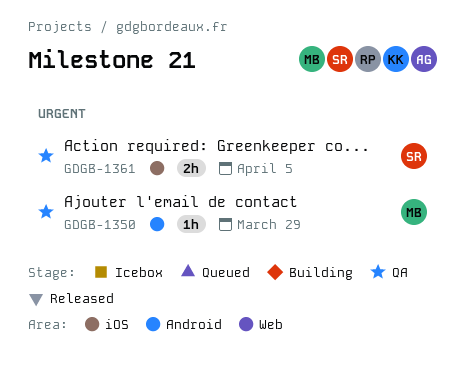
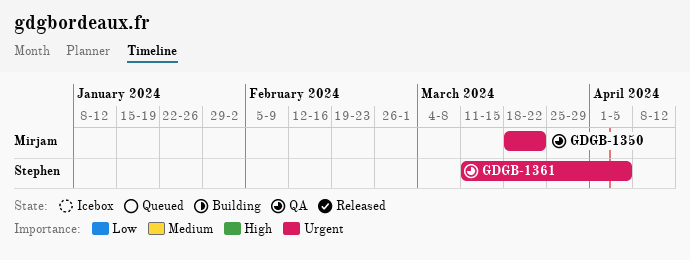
GDGB-1350, due: Mar 29 -> Mar 22

